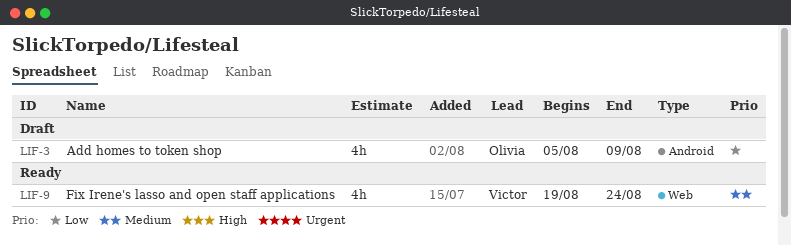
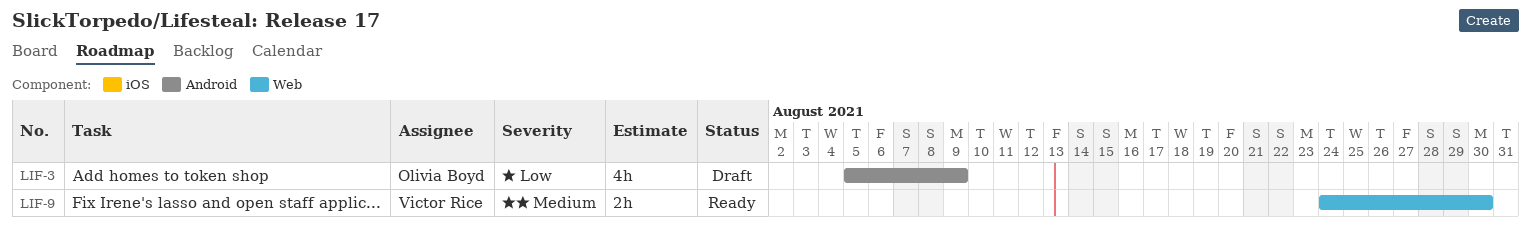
LIF-9, estimate: 4h -> 2h
LIF-9, start: Aug 19 -> Aug 24
LIF-9, due: Aug 24 -> Aug 30

